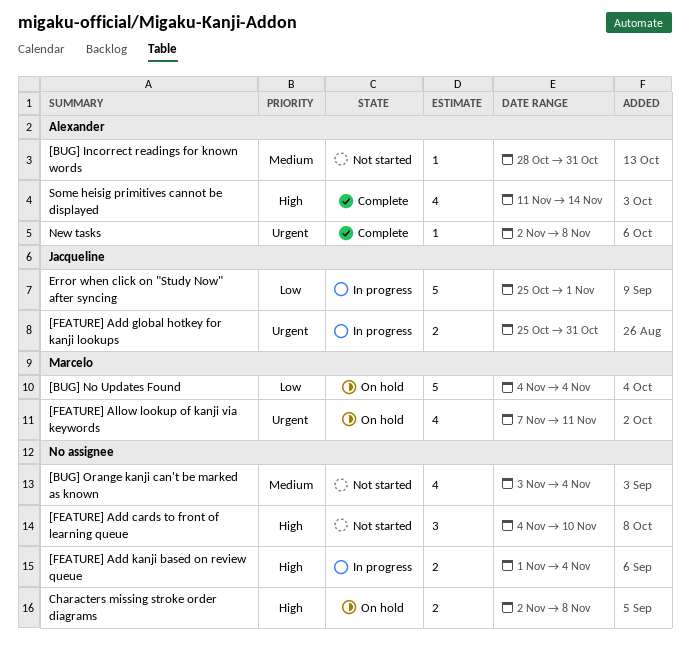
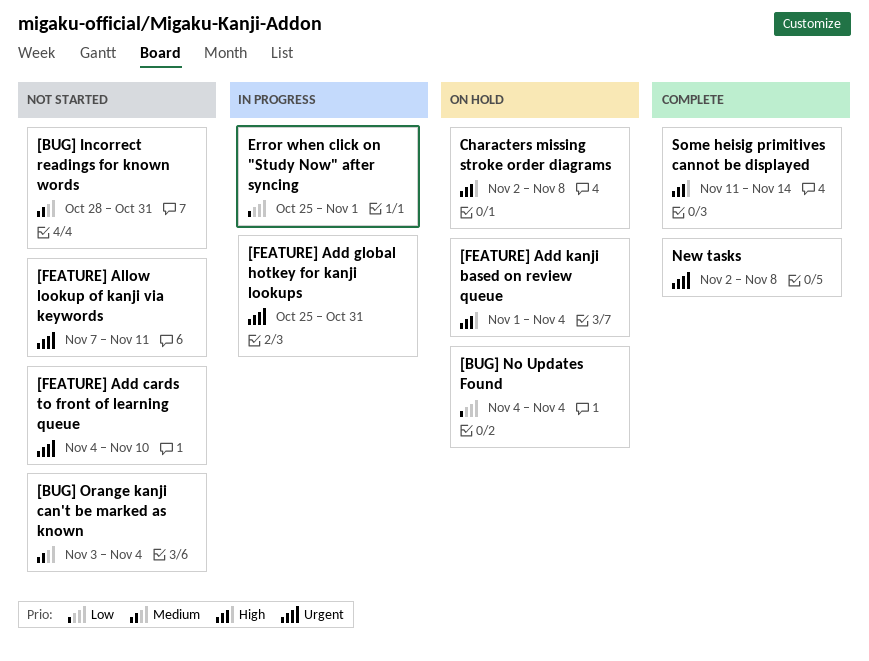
[FEATURE] Add cards to front of learning queue, priority: High -> Urgent
[FEATURE] Add kanji based on review queue, status: In progress -> On hold
[FEATURE] Allow lookup of kanji via keywords, status: On hold -> Not started

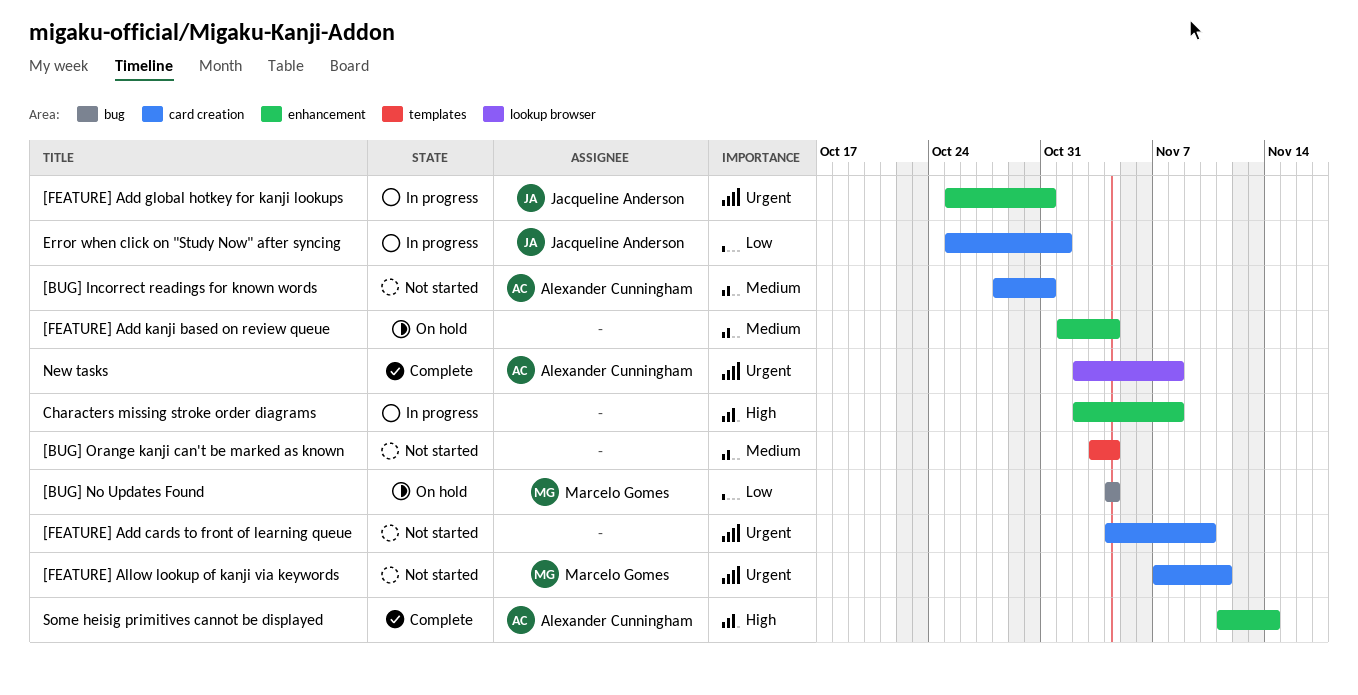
[FEATURE] Add kanji based on review queue, priority: High -> Medium
Characters missing stroke order diagrams, status: On hold -> In progress

